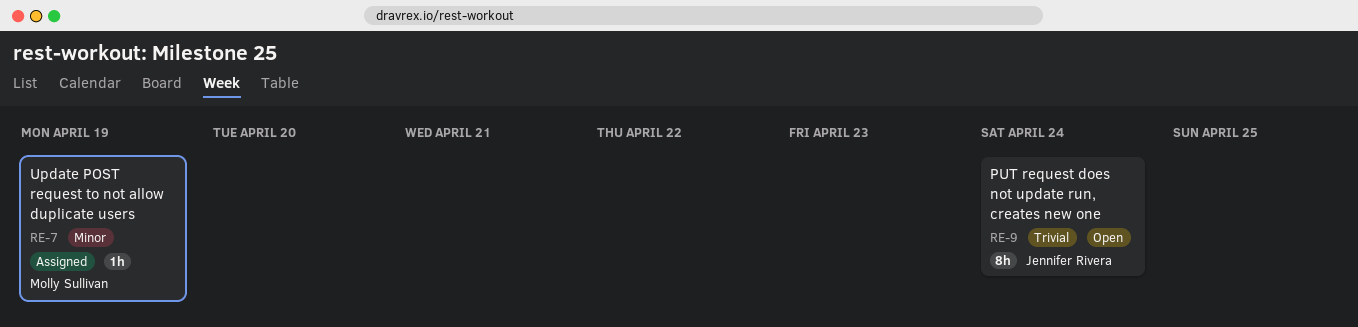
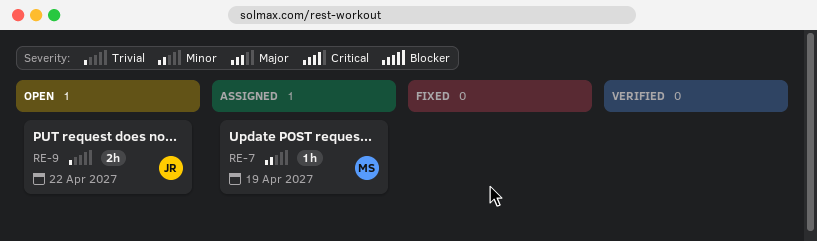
RE-9, estimate: 8h -> 2h
RE-9, due: Apr 24 -> Apr 22

